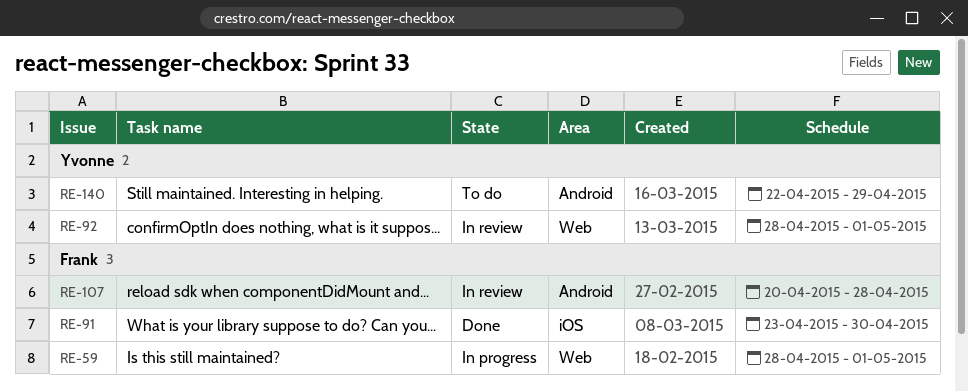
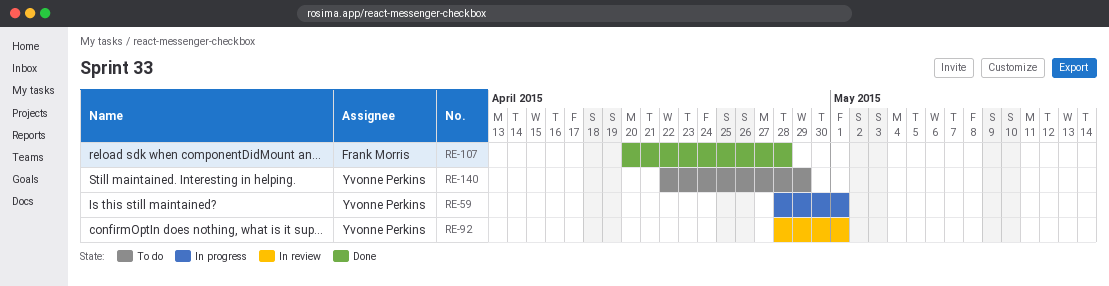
RE-59, owner: Frank Morris -> Yvonne Perkins
RE-91: present -> none
RE-107, status: In review -> Done

